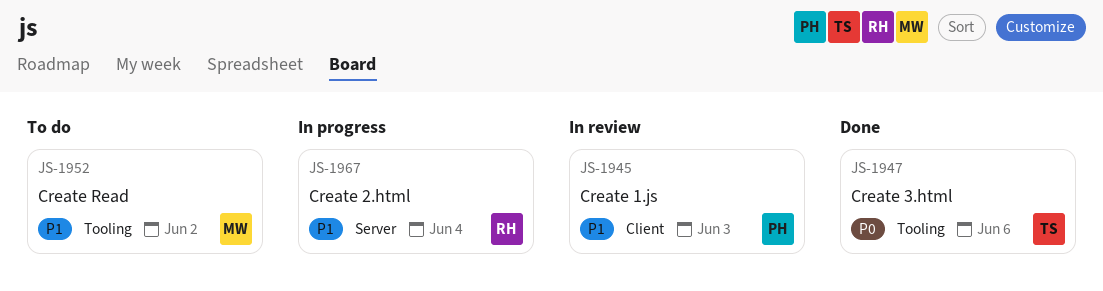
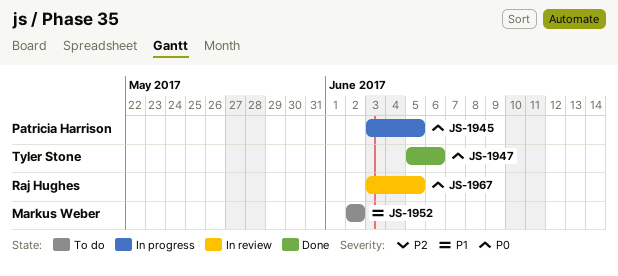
JS-1945, status: In review -> In progress
JS-1945, priority: P1 -> P0
JS-1945, due: Jun 3 -> Jun 5
JS-1967, status: In progress -> In review
JS-1967, priority: P1 -> P0
JS-1967, due: Jun 4 -> Jun 5

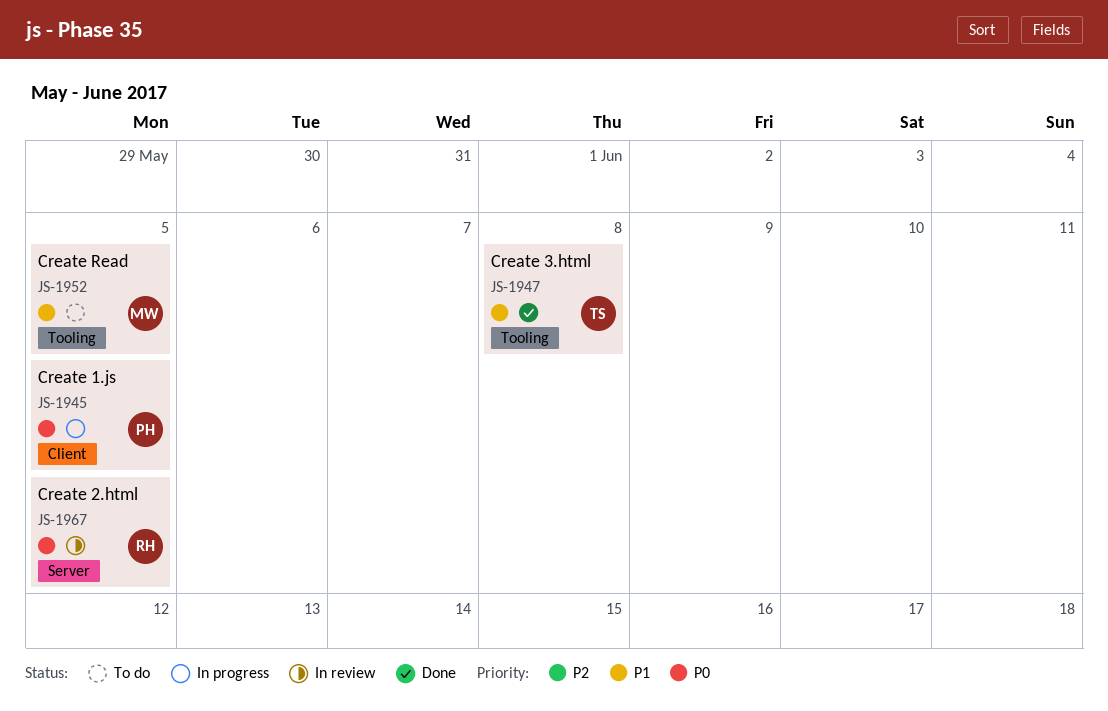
JS-1947, priority: P0 -> P1
JS-1947, due: Jun 6 -> Jun 8
JS-1952, due: Jun 2 -> Jun 5

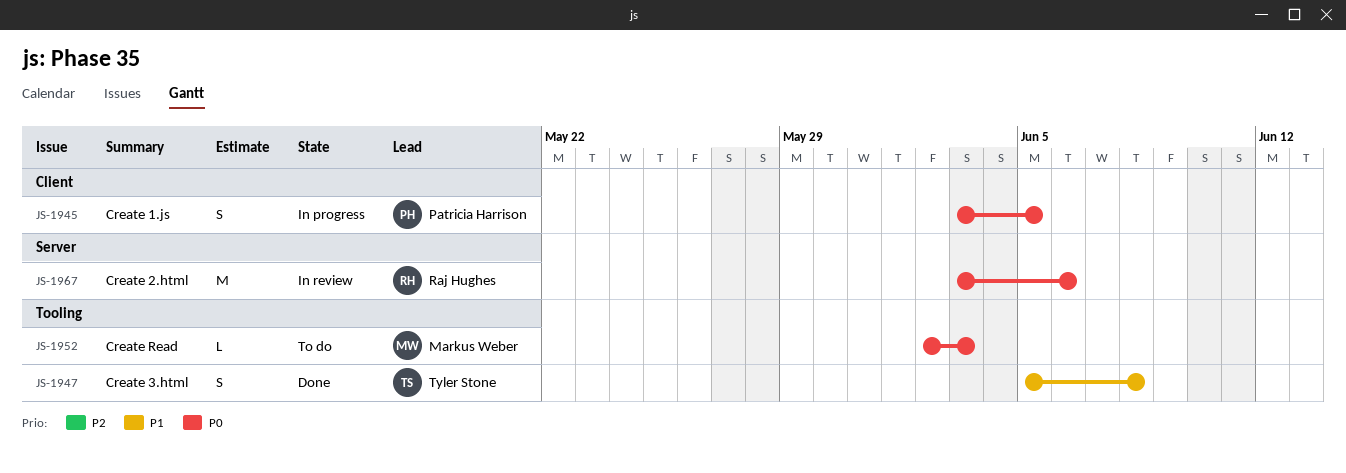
JS-1952, priority: P1 -> P0
JS-1952, due: Jun 5 -> Jun 3
JS-1967, due: Jun 5 -> Jun 6

